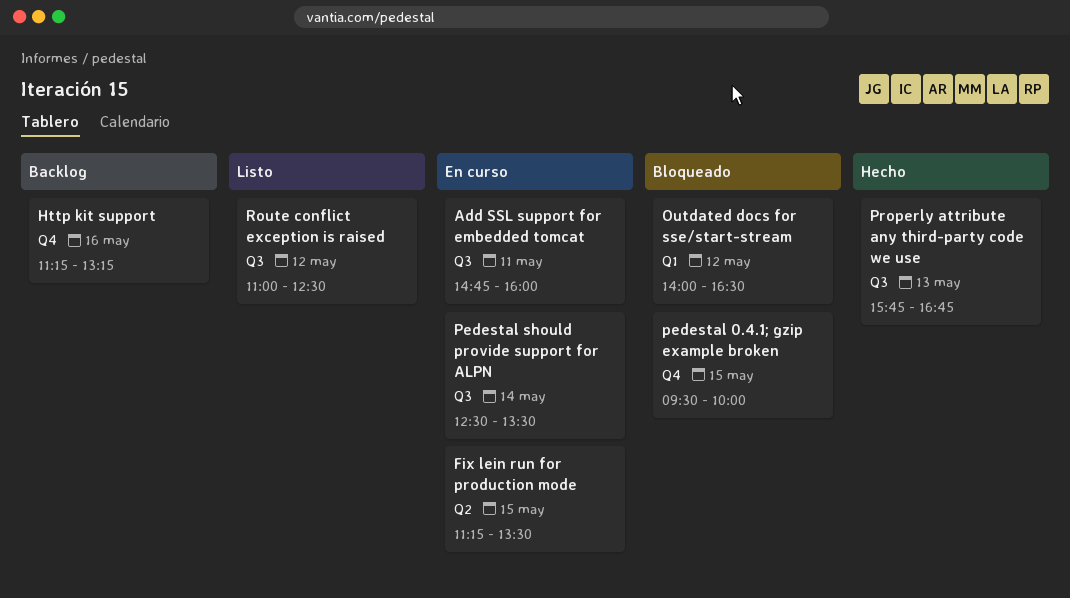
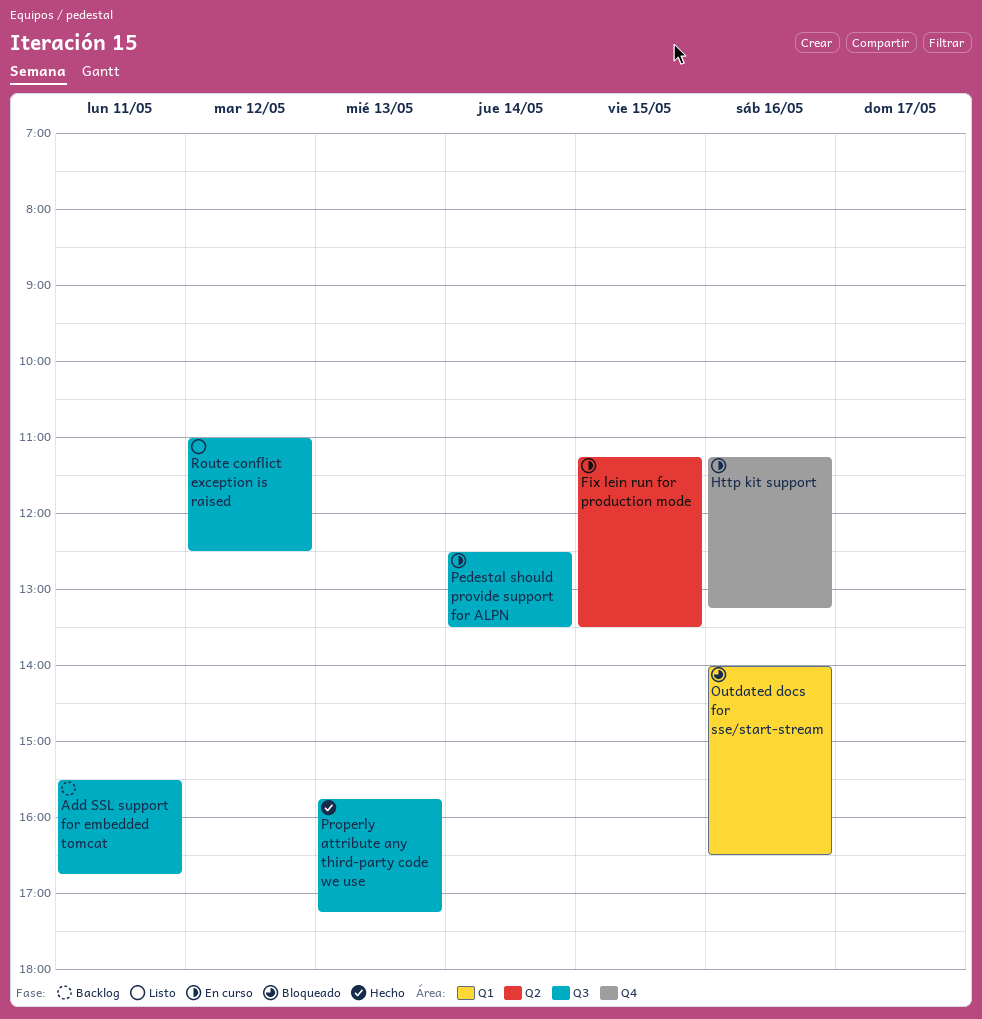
Add SSL support for embedded tomcat, status: En curso -> Backlog
Add SSL support for embedded tomcat, begins: 14:45 -> 15:30
Add SSL support for embedded tomcat, ends: 16:00 -> 16:45
Http kit support, status: Backlog -> En curso
Outdated docs for sse/start-stream, day: May 12 -> May 16
pedestal 0.4.1; gzip example broken: present -> none
Properly attribute any third-party code we use, ends: 16:45 -> 17:15

